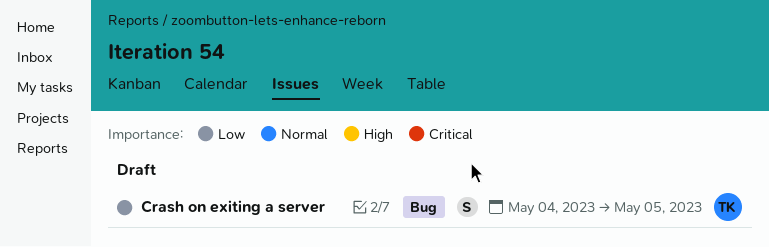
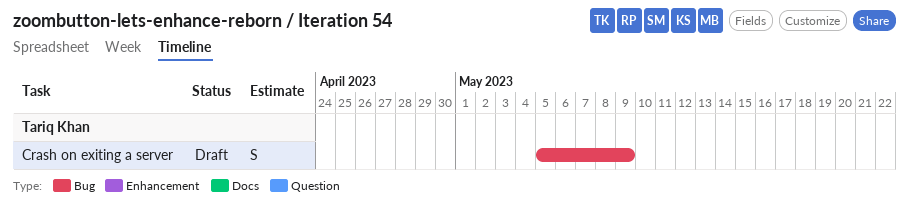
Crash on exiting a server, start: May 4 -> May 5
Crash on exiting a server, due: May 5 -> May 9

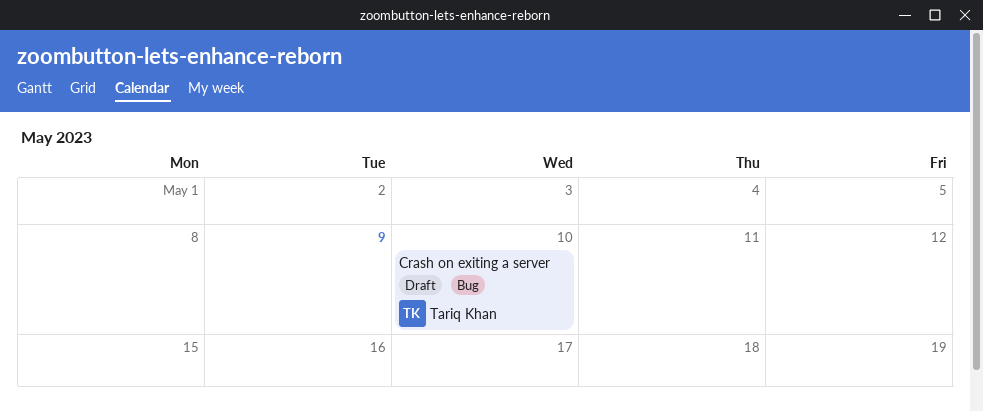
Crash on exiting a server, due: May 9 -> May 10

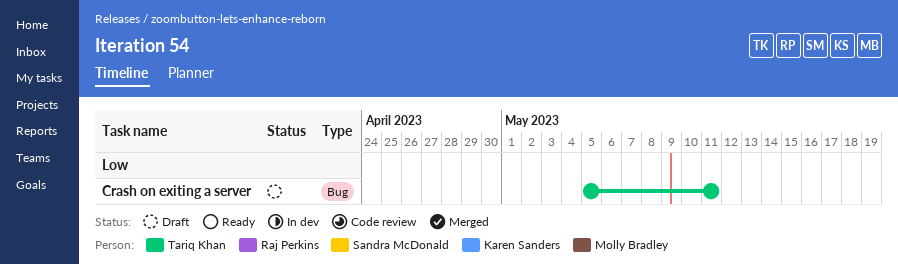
Crash on exiting a server, due: May 10 -> May 11

